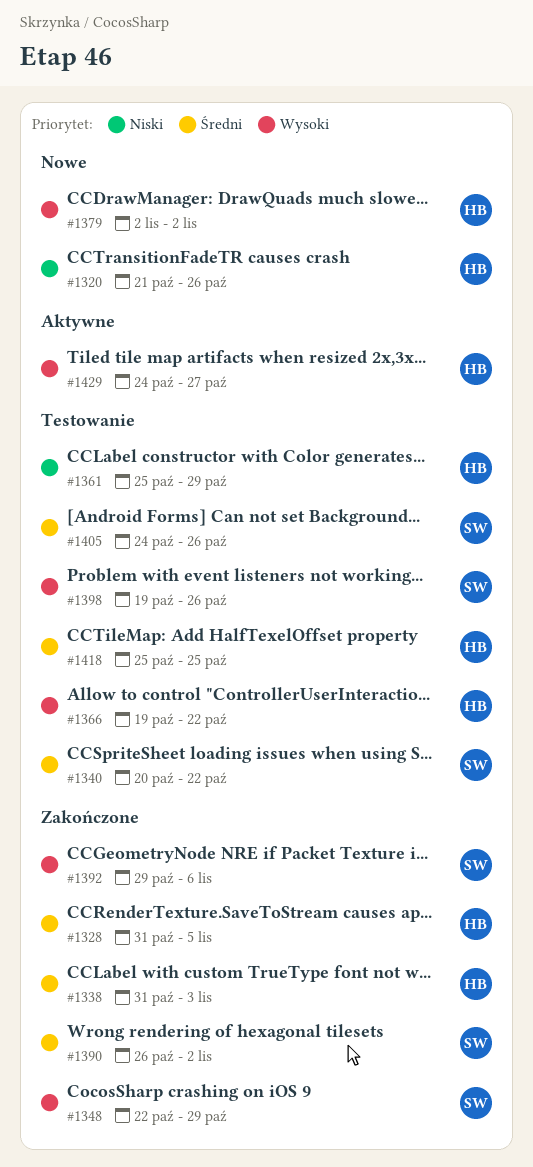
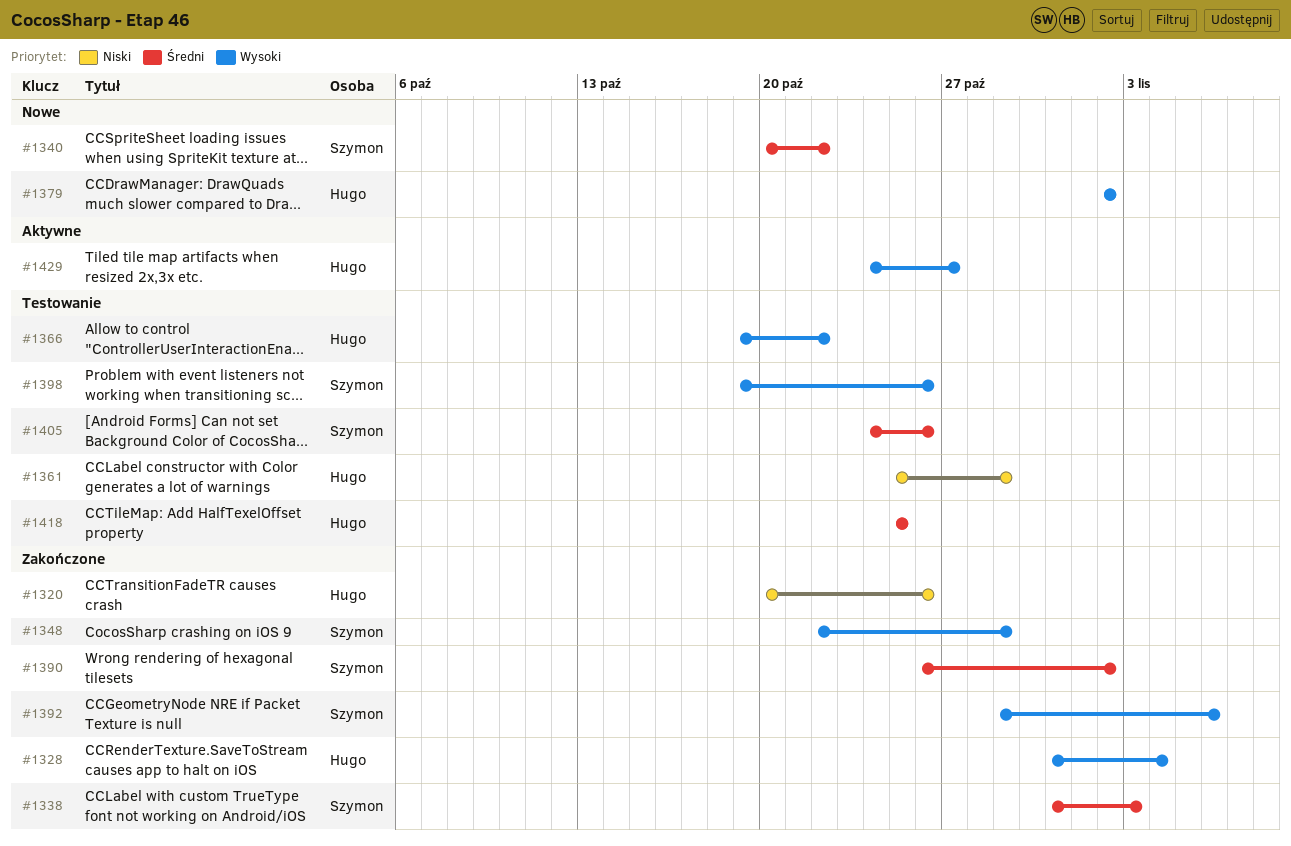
#1320, status: Nowe -> Zakończone
#1320, start: Oct 21 -> Oct 20
#1328, priority: Średni -> Wysoki
#1328, due: Nov 5 -> Nov 4
#1338, owner: Hugo -> Szymon
#1340, status: Testowanie -> Nowe

